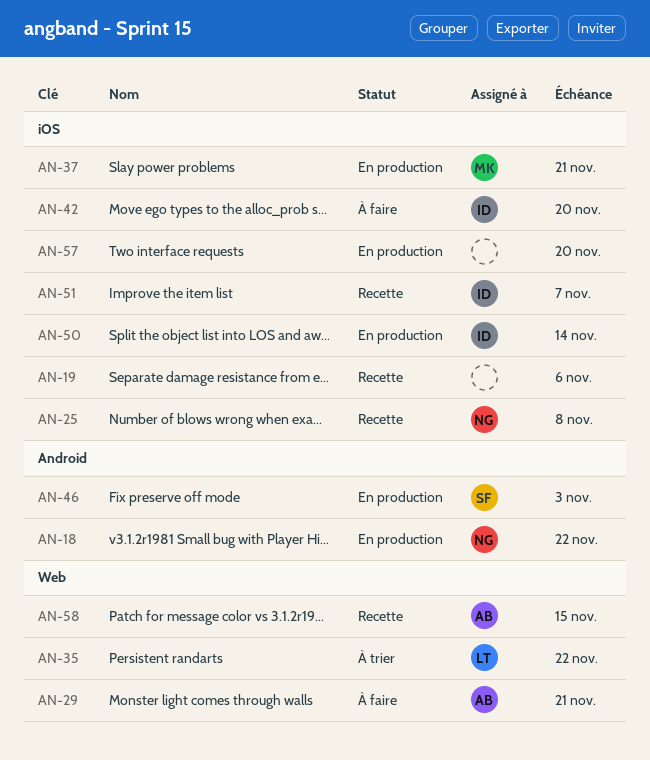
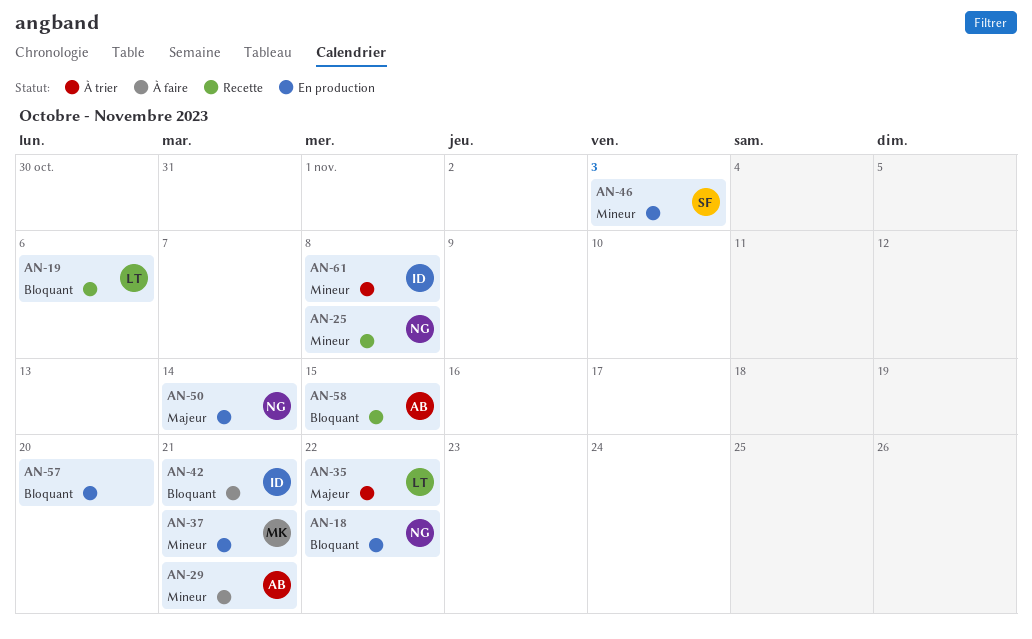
AN-19, owner: none -> LT
AN-42, due: Nov 20 -> Nov 21
AN-50, owner: ID -> NG
AN-51: present -> none
AN-61: none -> present

